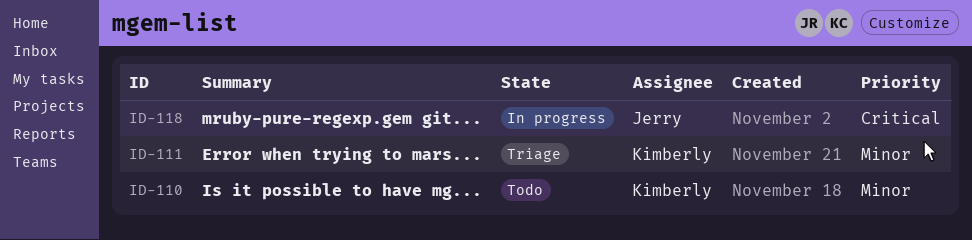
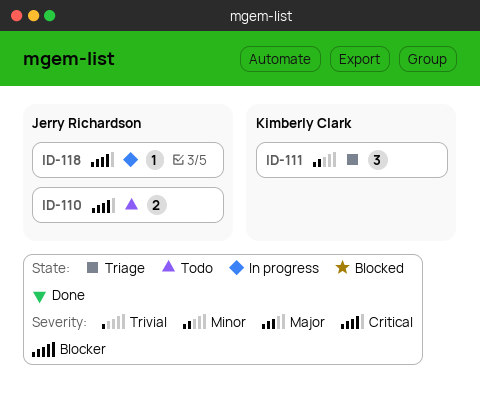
ID-110, owner: Kimberly Clark -> Jerry Richardson
ID-110, priority: Minor -> Critical

